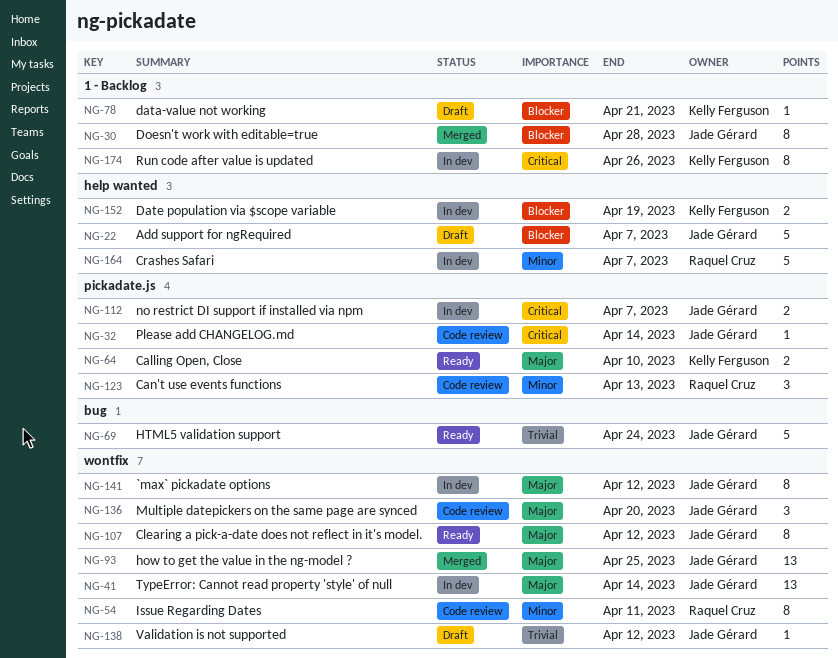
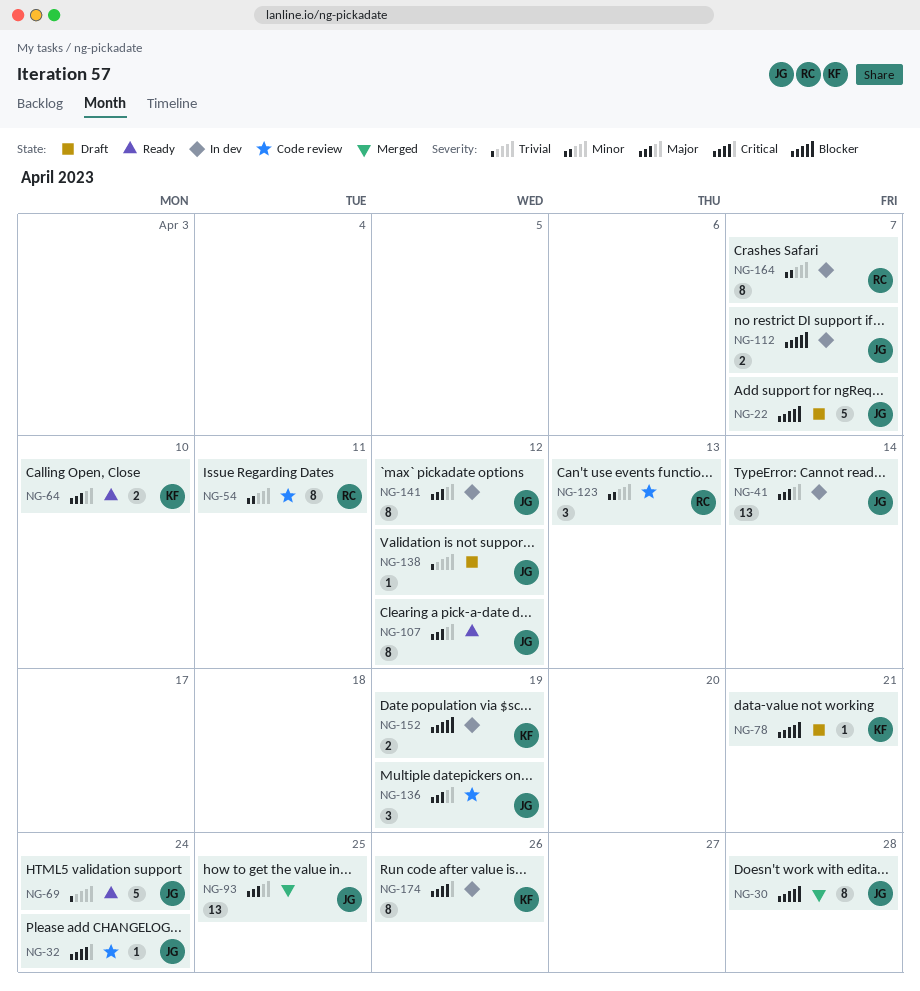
NG-32, due: Apr 14 -> Apr 24
NG-112, priority: Critical -> Blocker
NG-136, due: Apr 20 -> Apr 19
NG-164, estimate: 5 -> 8

